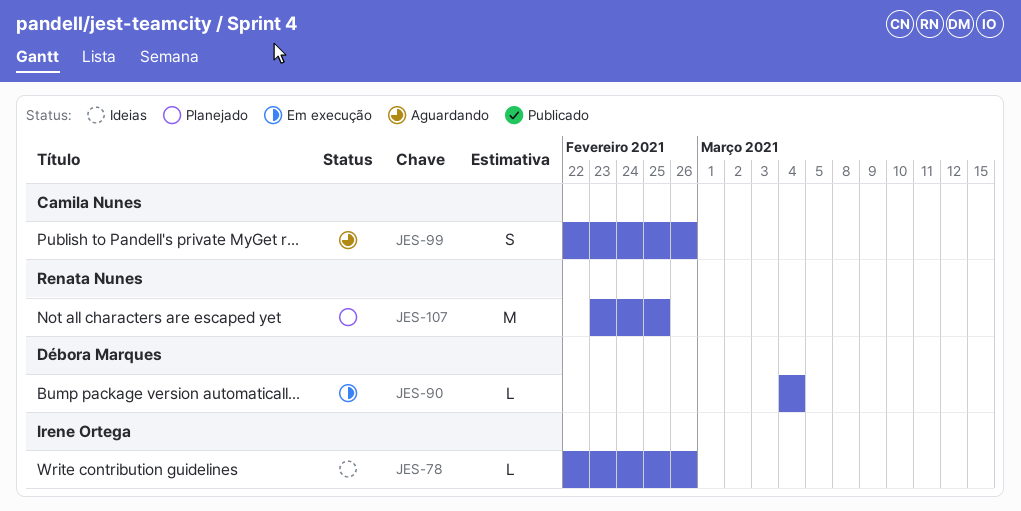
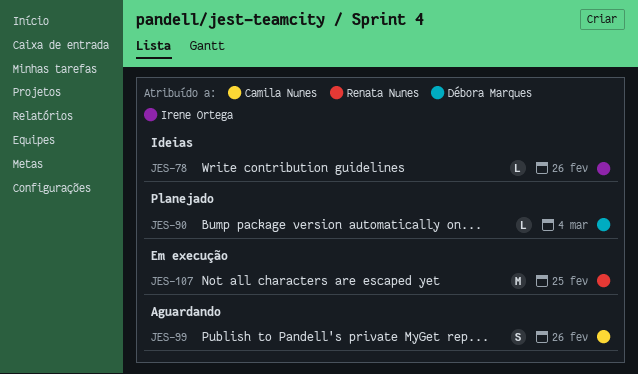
JES-90, status: Em execução -> Planejado
JES-107, status: Planejado -> Em execução

